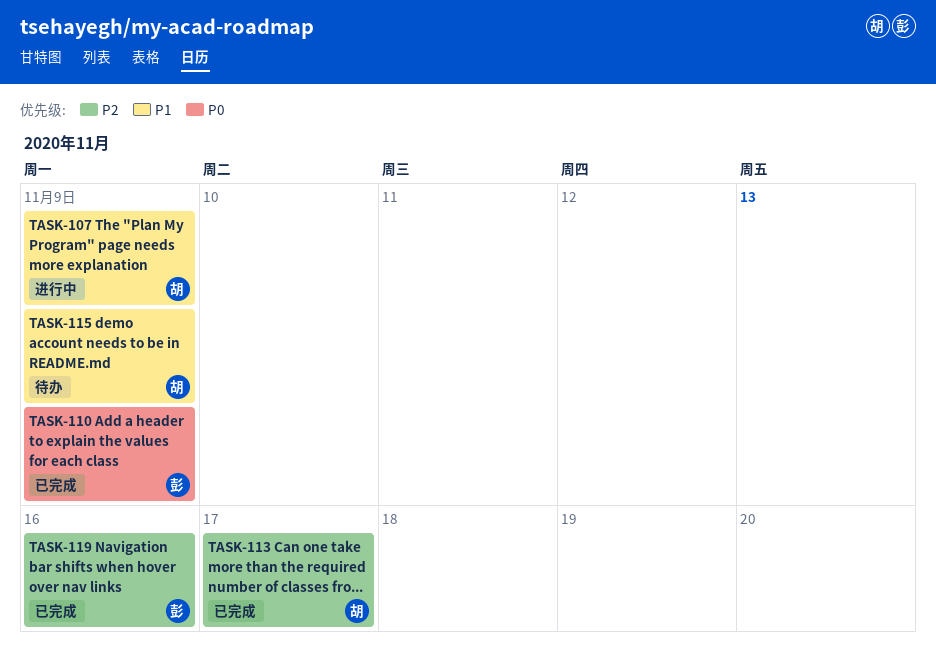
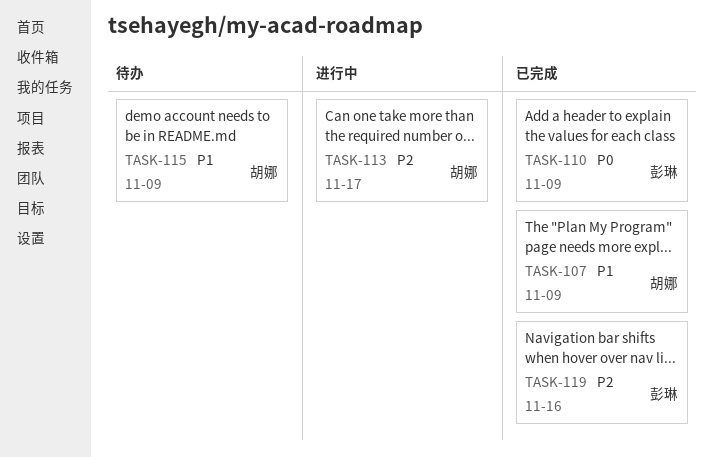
TASK-107, status: 进行中 -> 已完成
TASK-113, status: 已完成 -> 进行中

